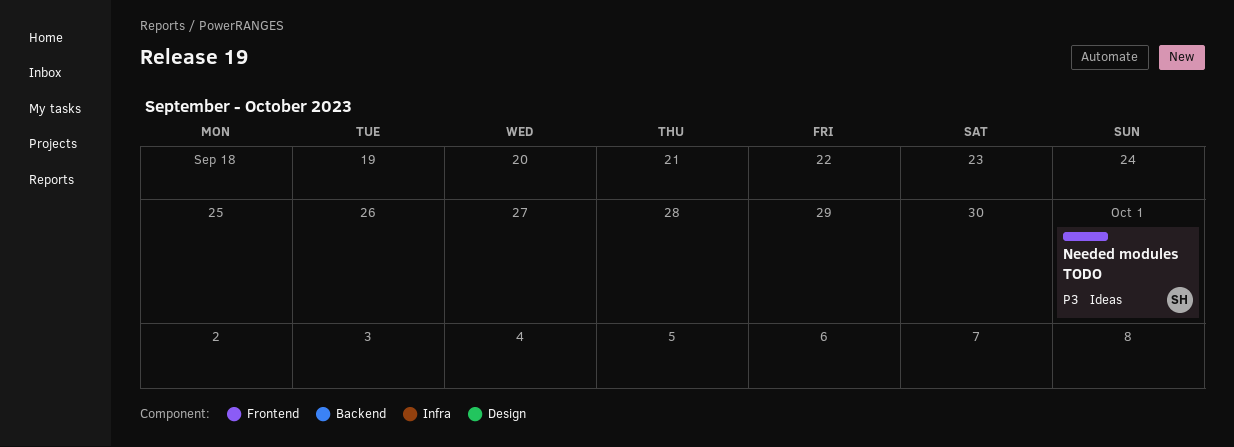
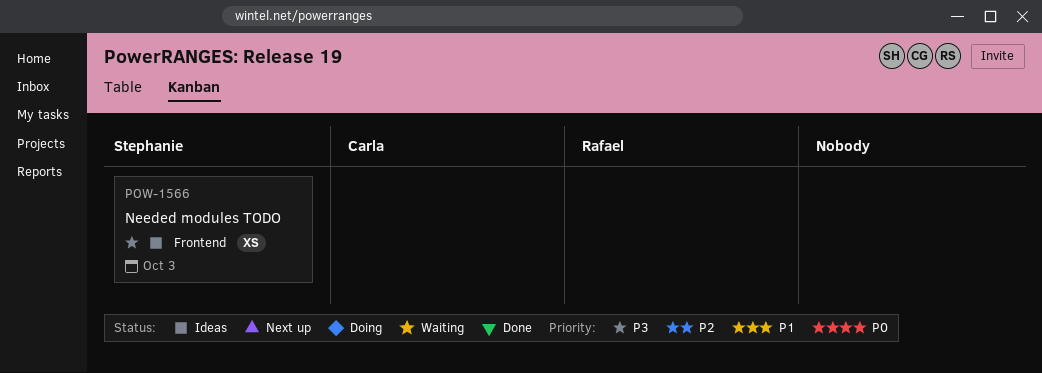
Needed modules TODO, due: Oct 1 -> Oct 3

